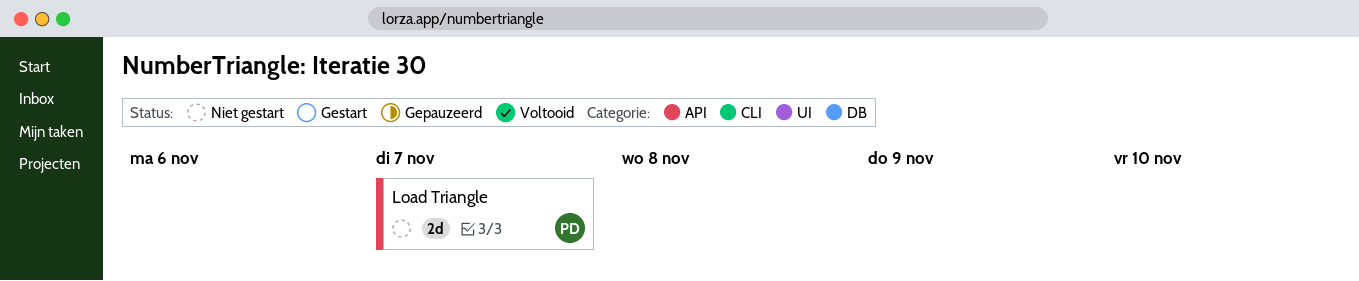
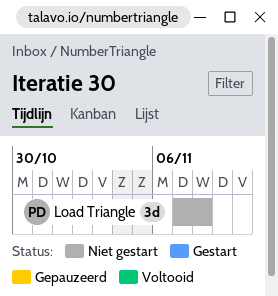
Load Triangle, estimate: 2d -> 3d
Load Triangle, due: Nov 7 -> Nov 8

